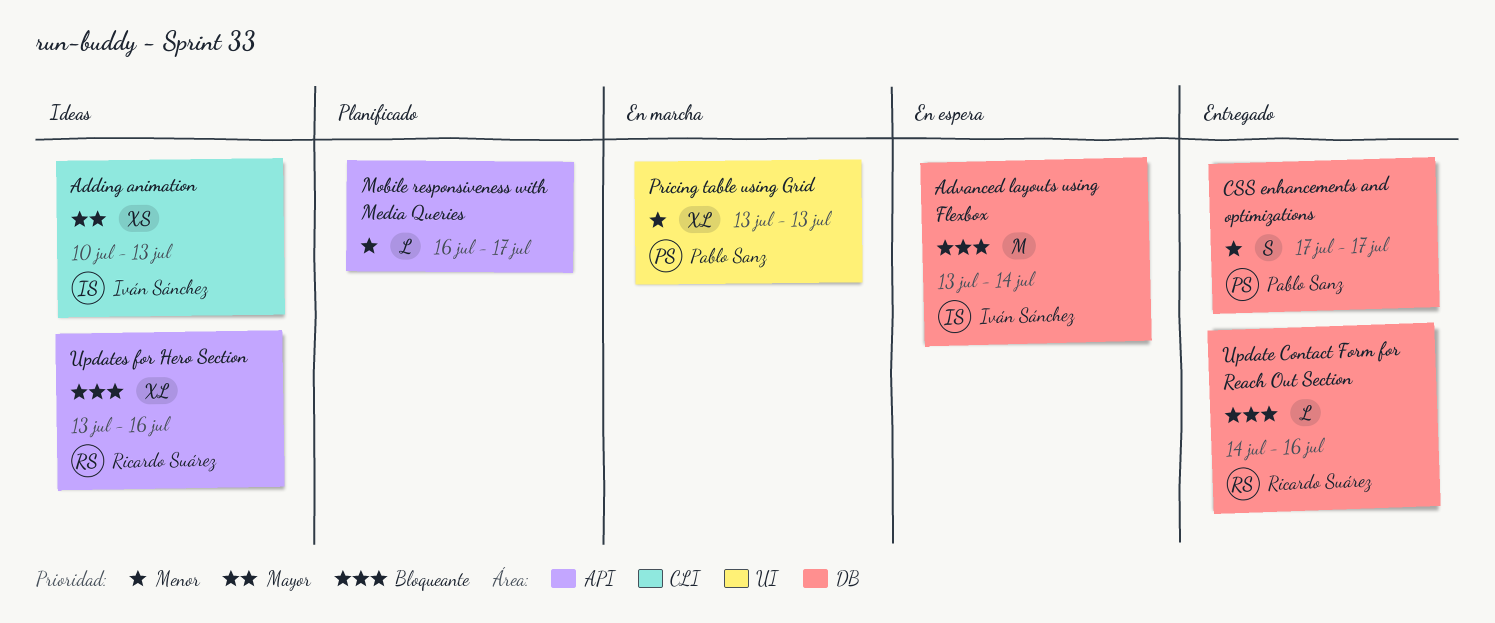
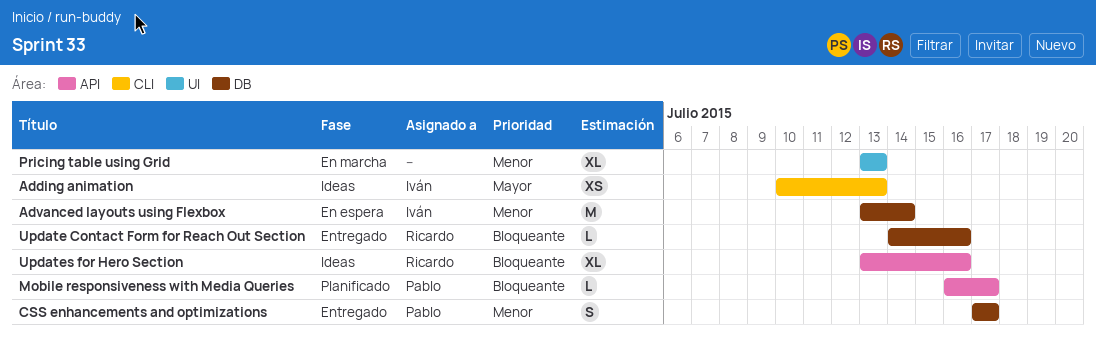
Advanced layouts using Flexbox, priority: Bloqueante -> Menor
Mobile responsiveness with Media Queries, owner: none -> Pablo Sanz
Mobile responsiveness with Media Queries, priority: Menor -> Bloqueante
Pricing table using Grid, owner: Pablo Sanz -> none

